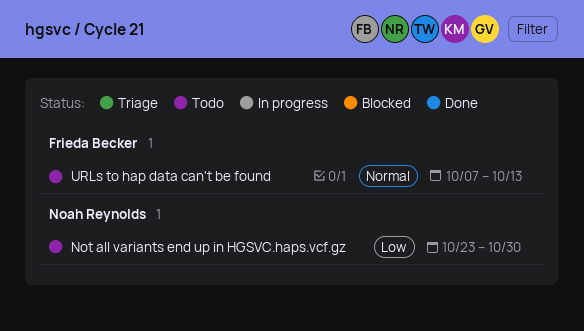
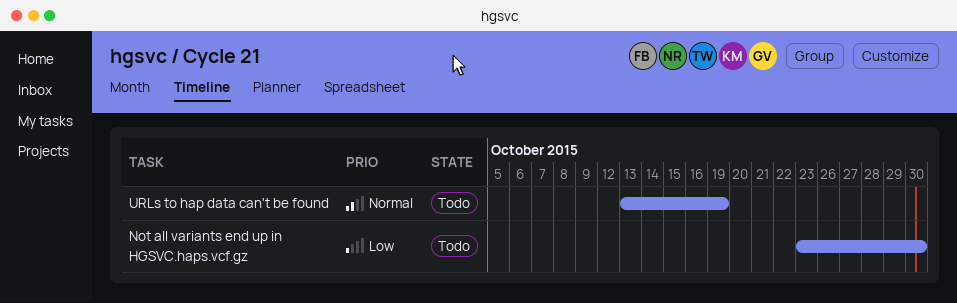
URLs to hap data can't be found, start: Oct 7 -> Oct 13
URLs to hap data can't be found, due: Oct 13 -> Oct 19

